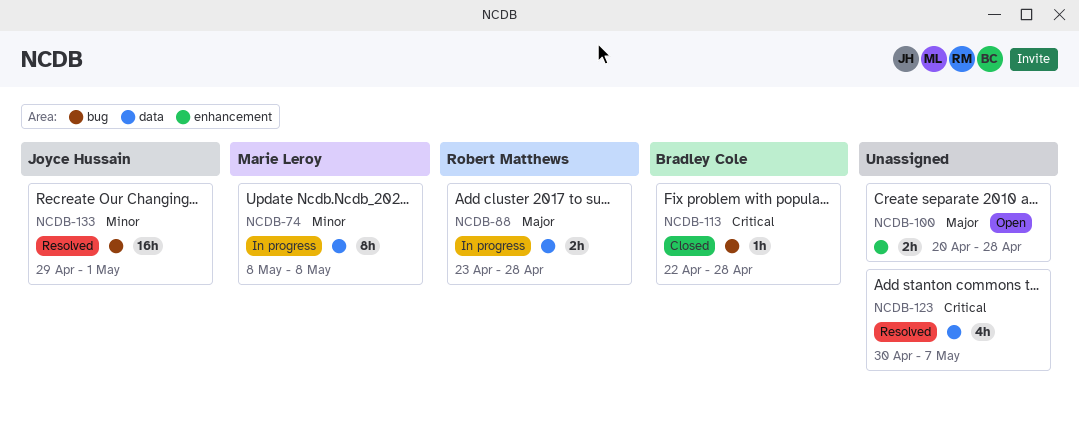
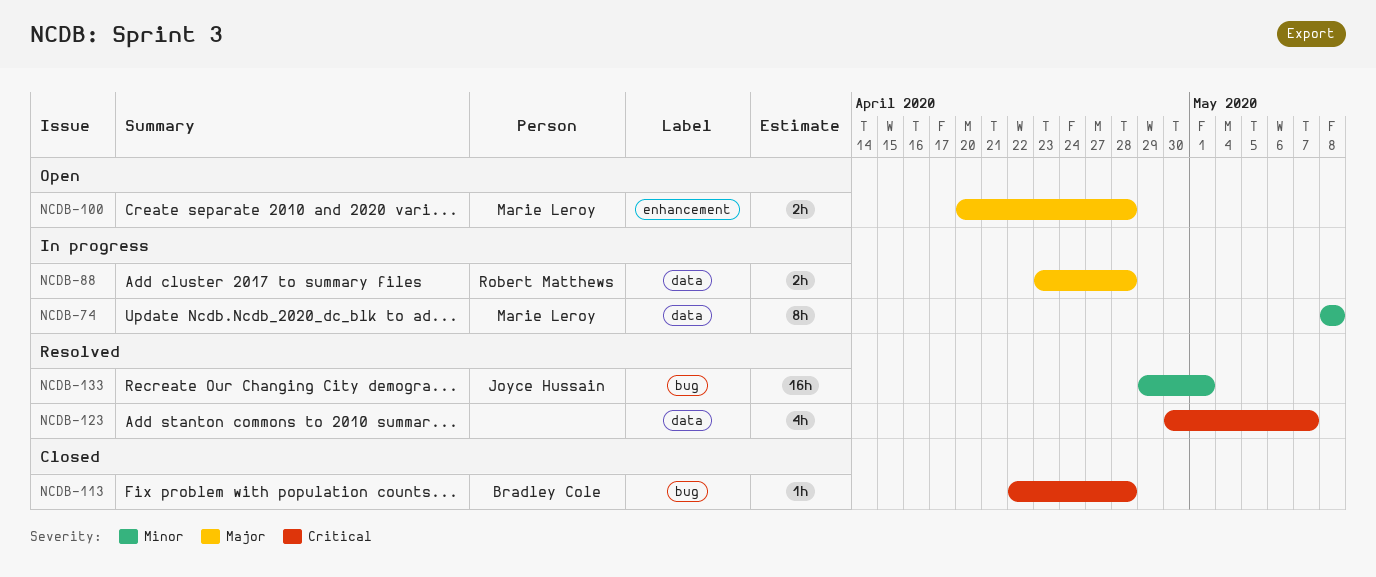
NCDB-100, owner: none -> Marie Leroy

